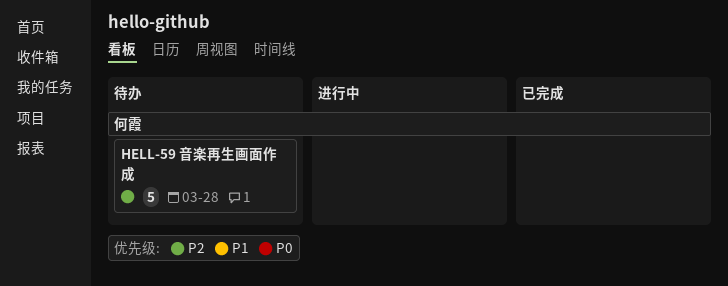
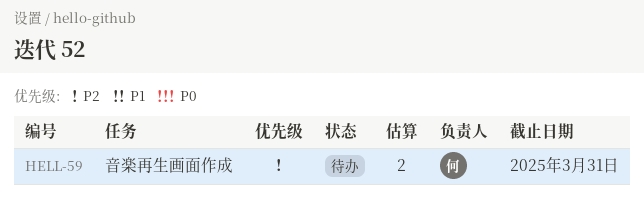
HELL-59, estimate: 5 -> 2
HELL-59, due: Mar 28 -> Mar 31

